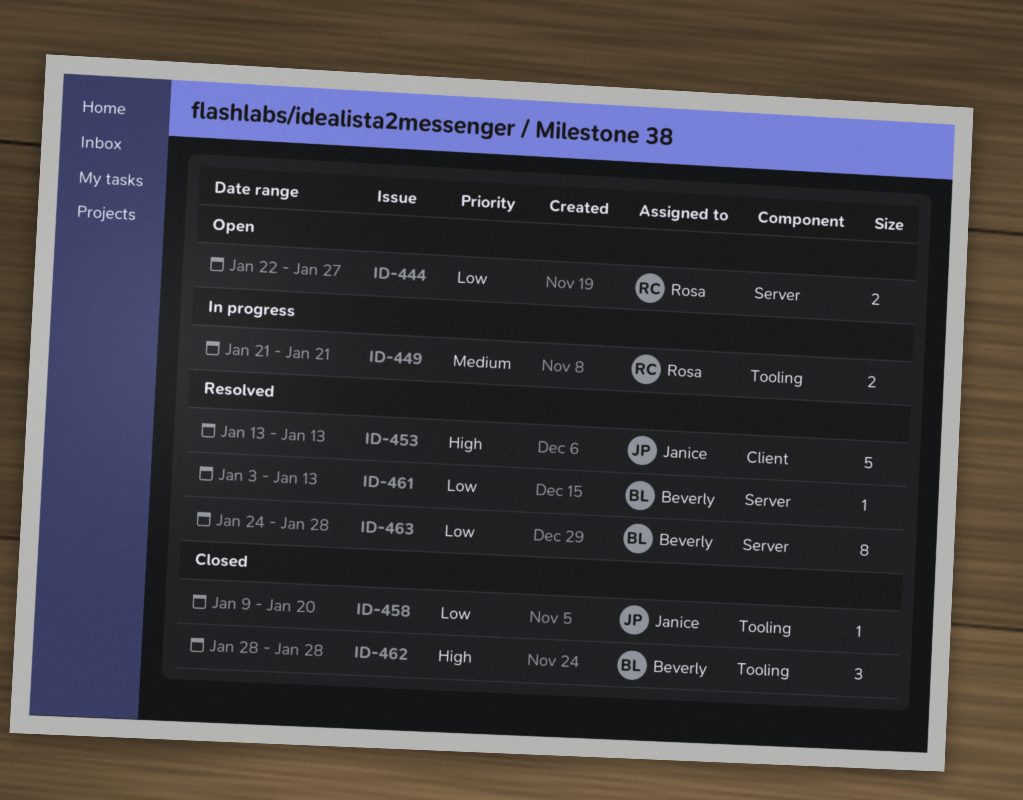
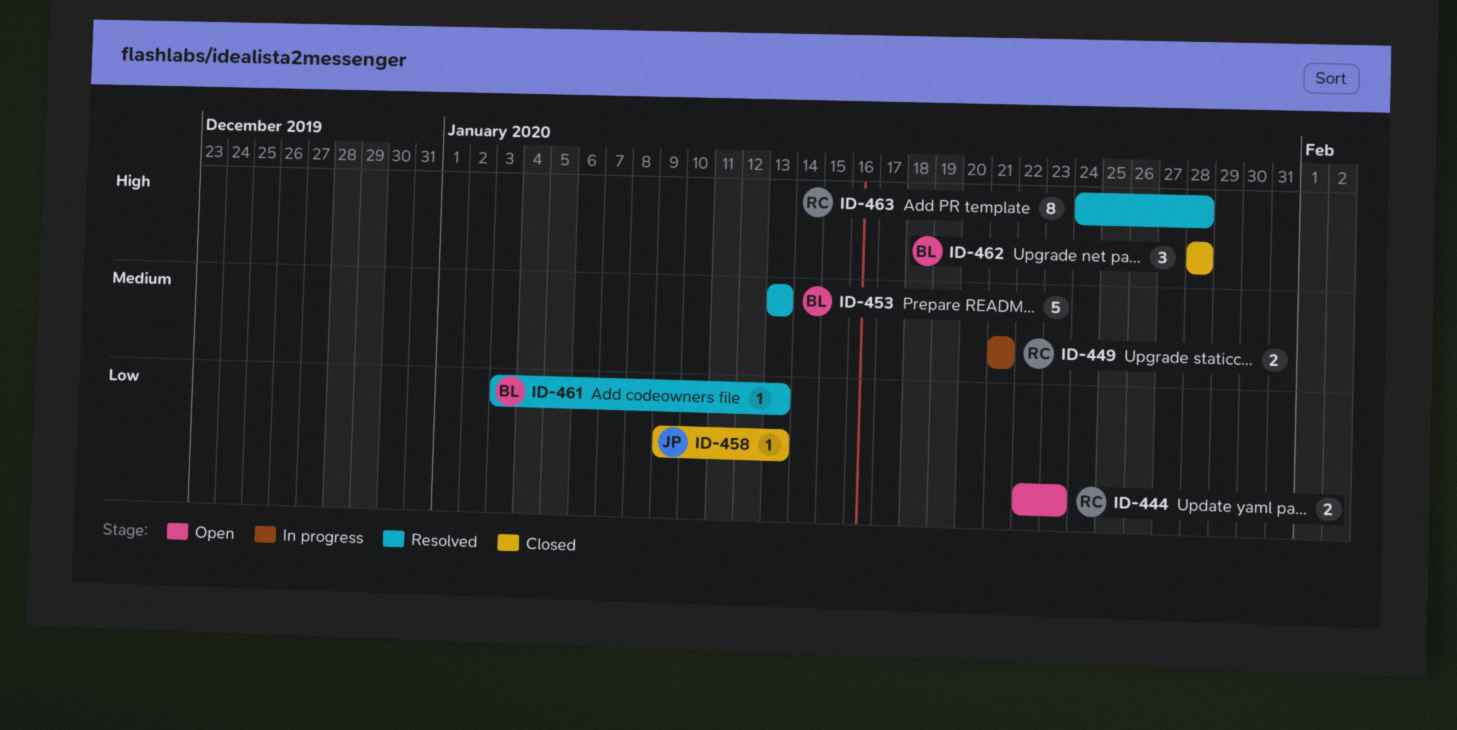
ID-444, due: Jan 27 -> Jan 23
ID-453, owner: Janice -> Beverly
ID-453, priority: High -> Medium
ID-458, due: Jan 20 -> Jan 13
ID-463, owner: Beverly -> Rosa
ID-463, priority: Low -> High

